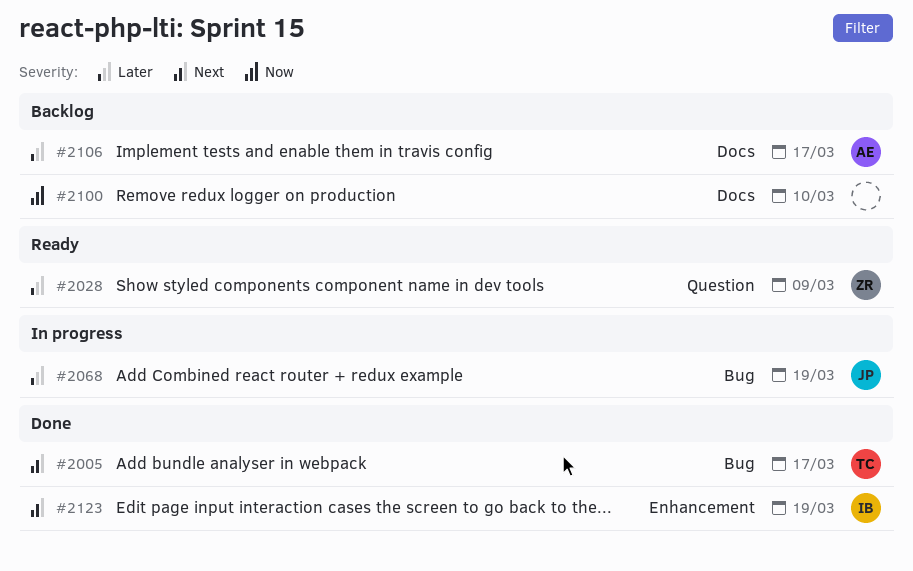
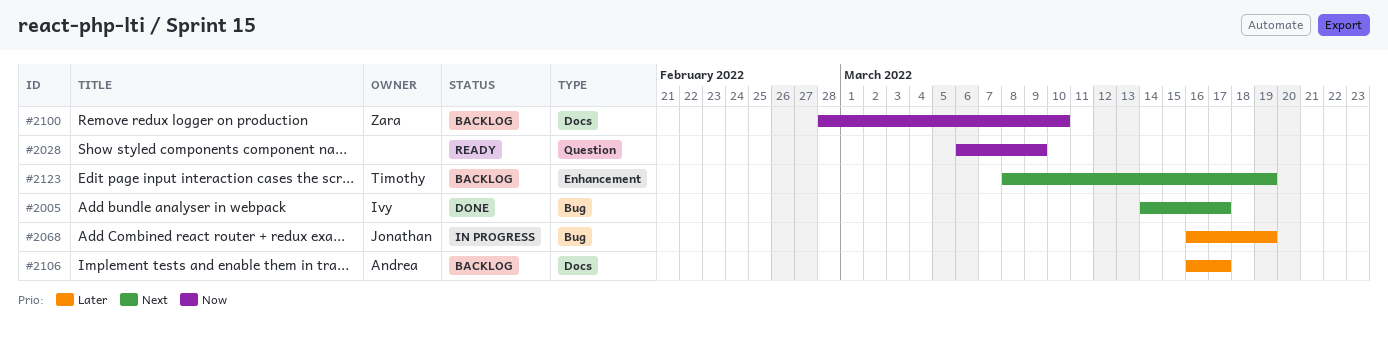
#2005, owner: Timothy -> Ivy
#2028, owner: Zara -> none
#2028, priority: Later -> Now
#2100, owner: none -> Zara
#2123, status: Done -> Backlog
#2123, owner: Ivy -> Timothy

